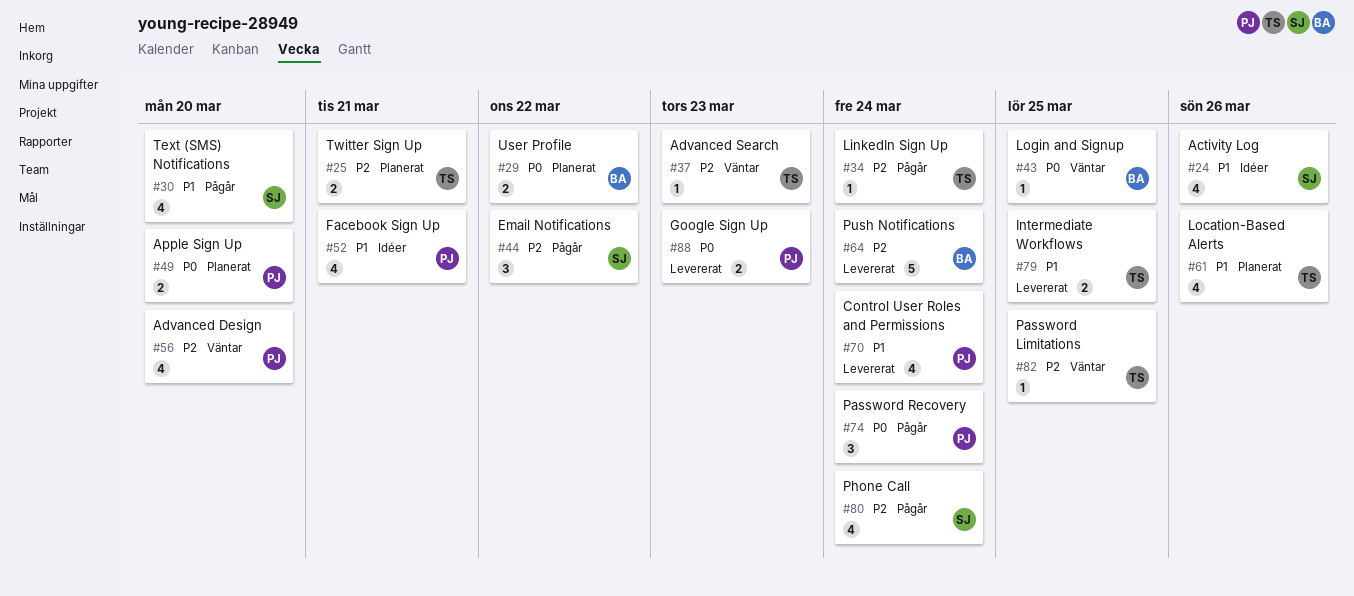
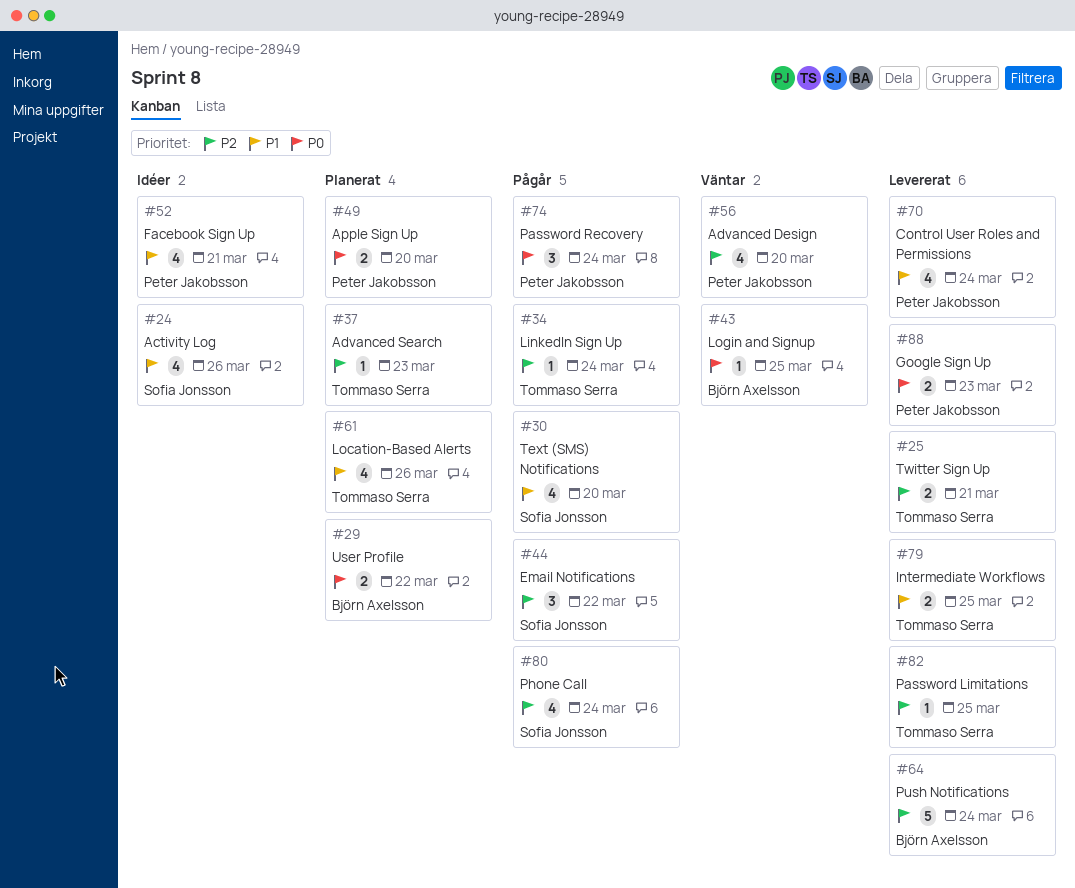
#25, status: Planerat -> Levererat
#37, status: Väntar -> Planerat
#82, status: Väntar -> Levererat

